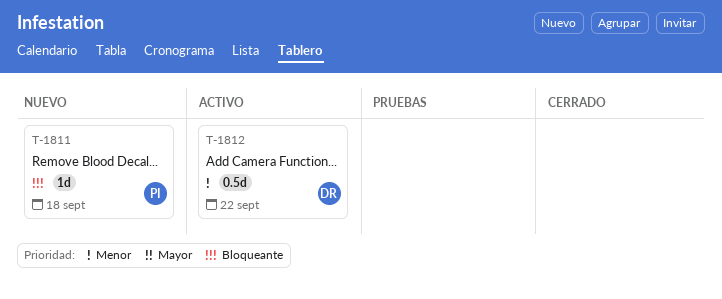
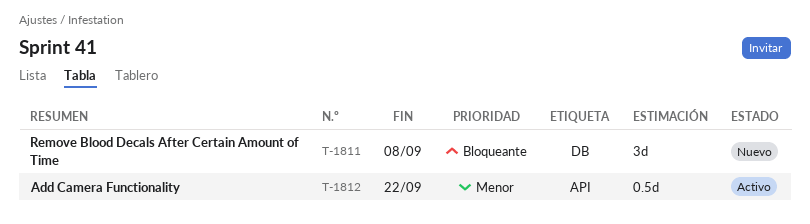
T-1811, estimate: 1d -> 3d
T-1811, due: Sep 18 -> Sep 8

